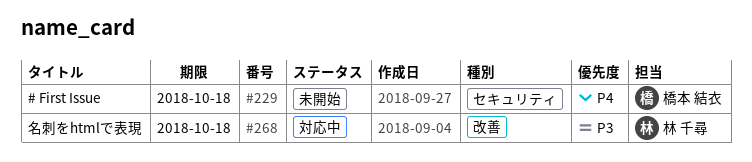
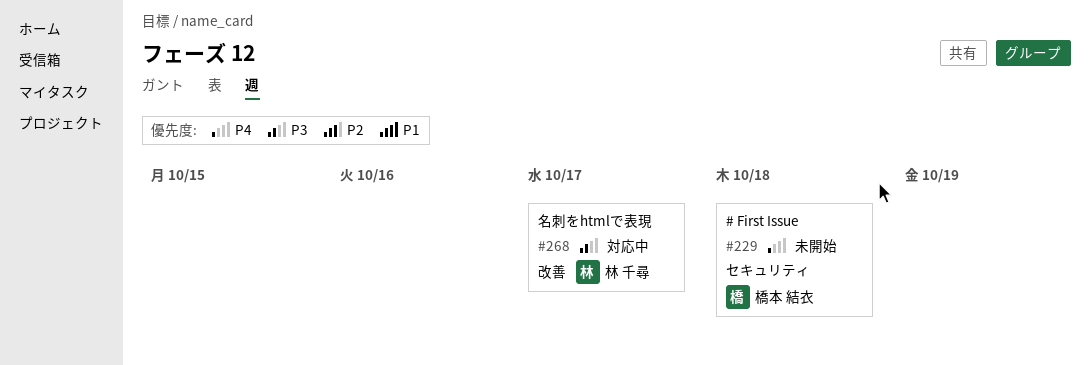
#268, due: Oct 18 -> Oct 17

